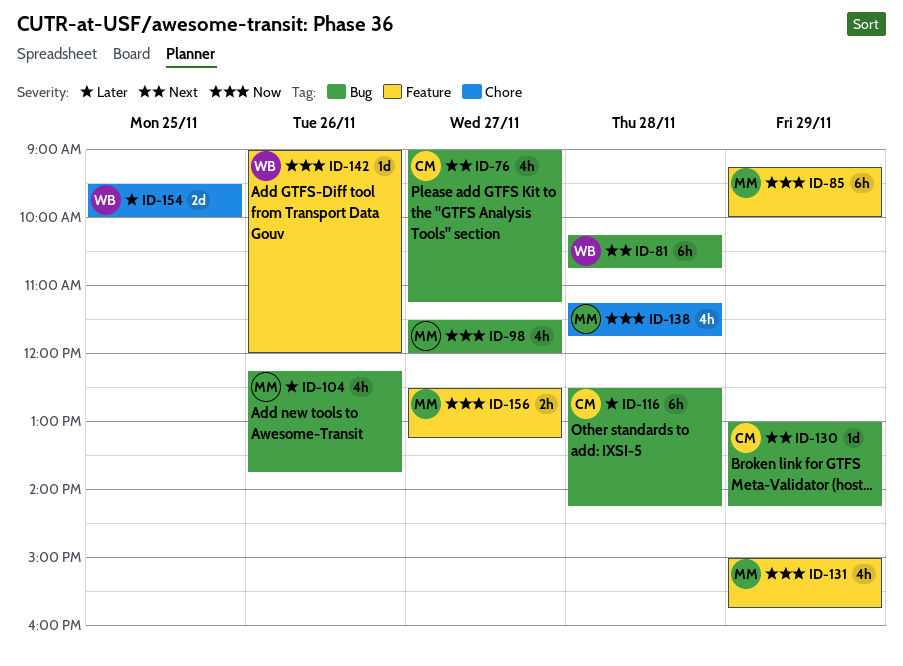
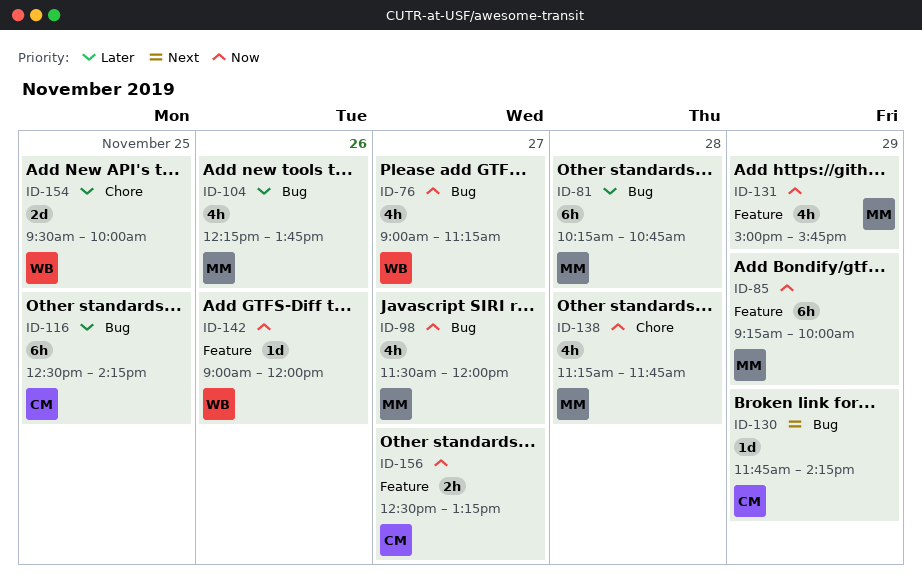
ID-76, owner: CM -> WB
ID-76, priority: Next -> Now
ID-81, owner: WB -> MM
ID-81, priority: Next -> Later
ID-116, day: Nov 28 -> Nov 25
ID-130, begins: 13:00 -> 11:45
ID-156, owner: MM -> CM

